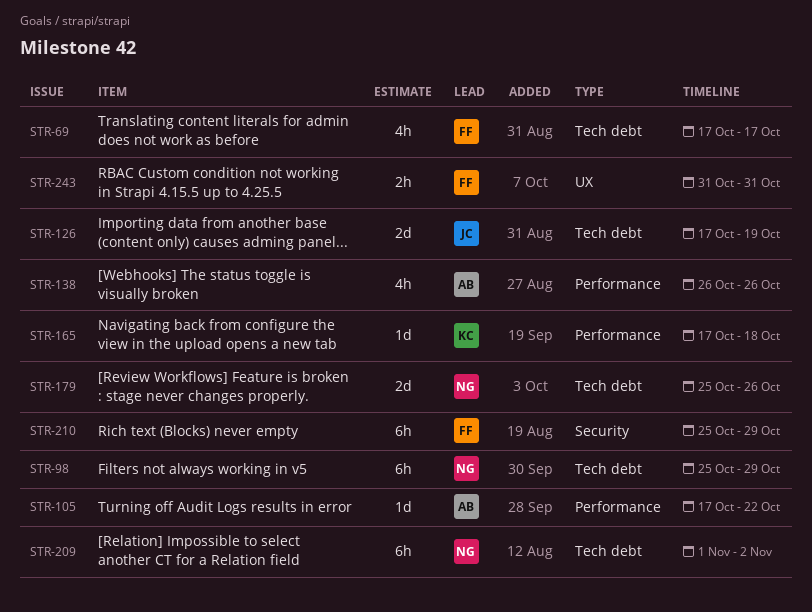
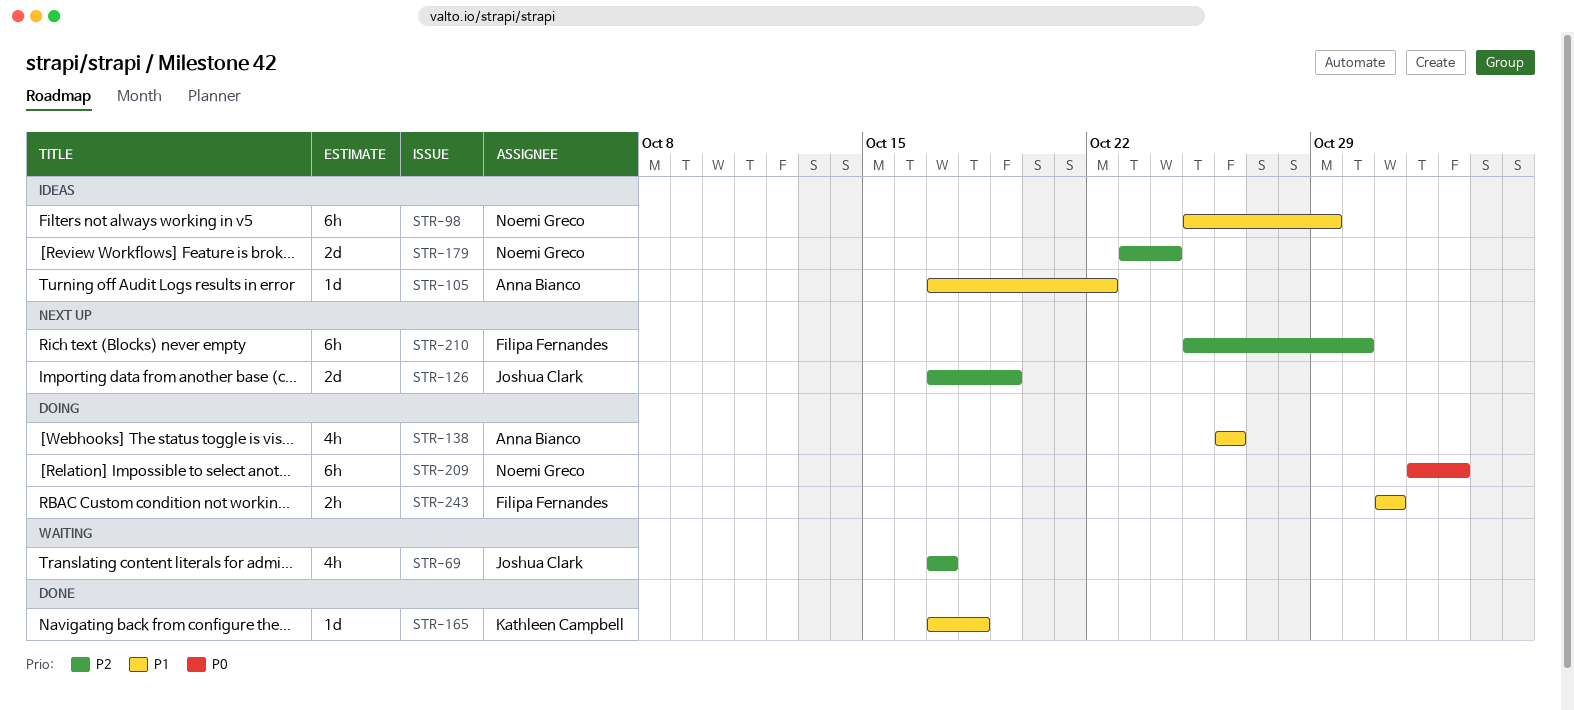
STR-69, owner: Filipa Fernandes -> Joshua Clark
STR-179, start: Oct 25 -> Oct 23
STR-179, due: Oct 26 -> Oct 24
STR-210, due: Oct 29 -> Oct 30

